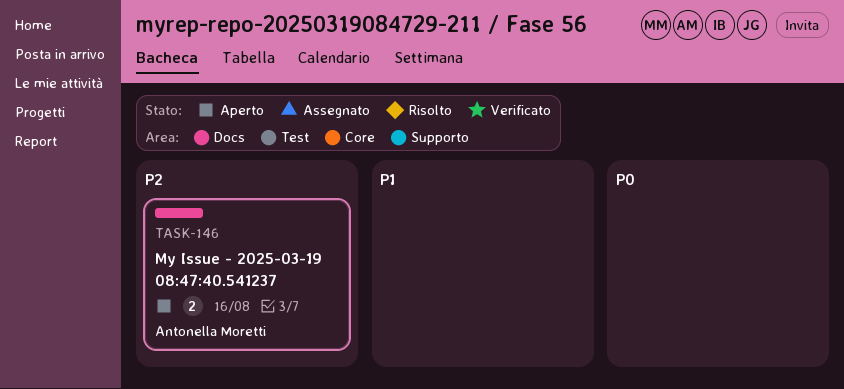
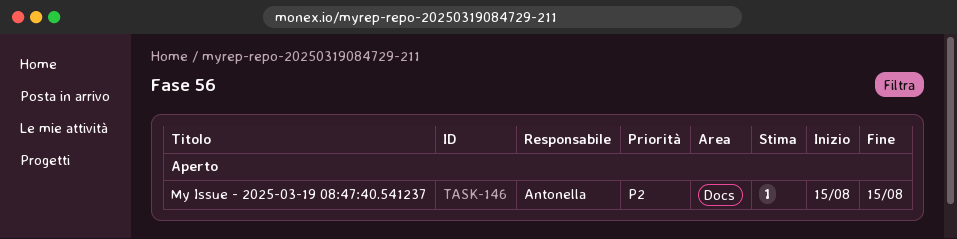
TASK-146, estimate: 2 -> 1
TASK-146, due: Aug 16 -> Aug 15

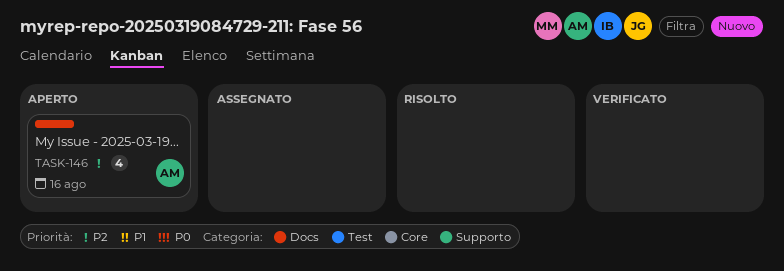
TASK-146, estimate: 1 -> 4
TASK-146, due: Aug 15 -> Aug 16

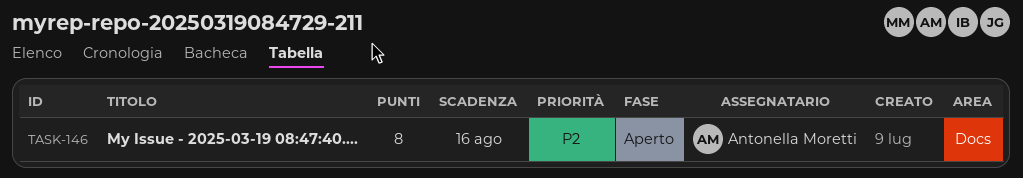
TASK-146, estimate: 4 -> 8

